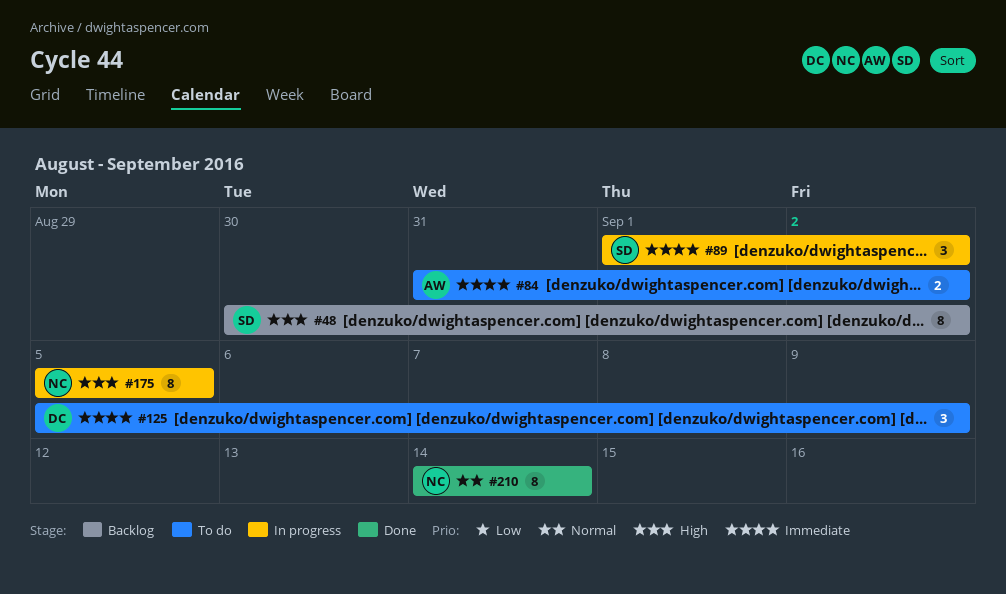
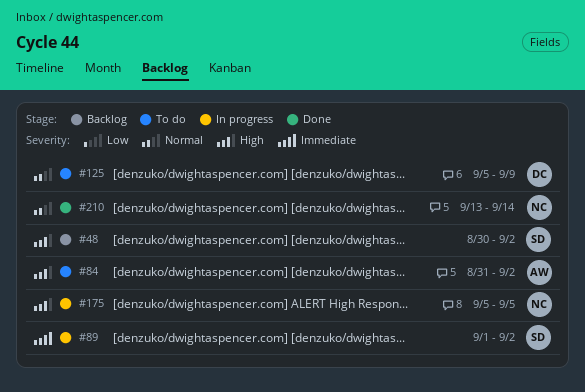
#84, priority: Immediate -> High
#125, priority: Immediate -> Normal
#210, start: Sep 14 -> Sep 13

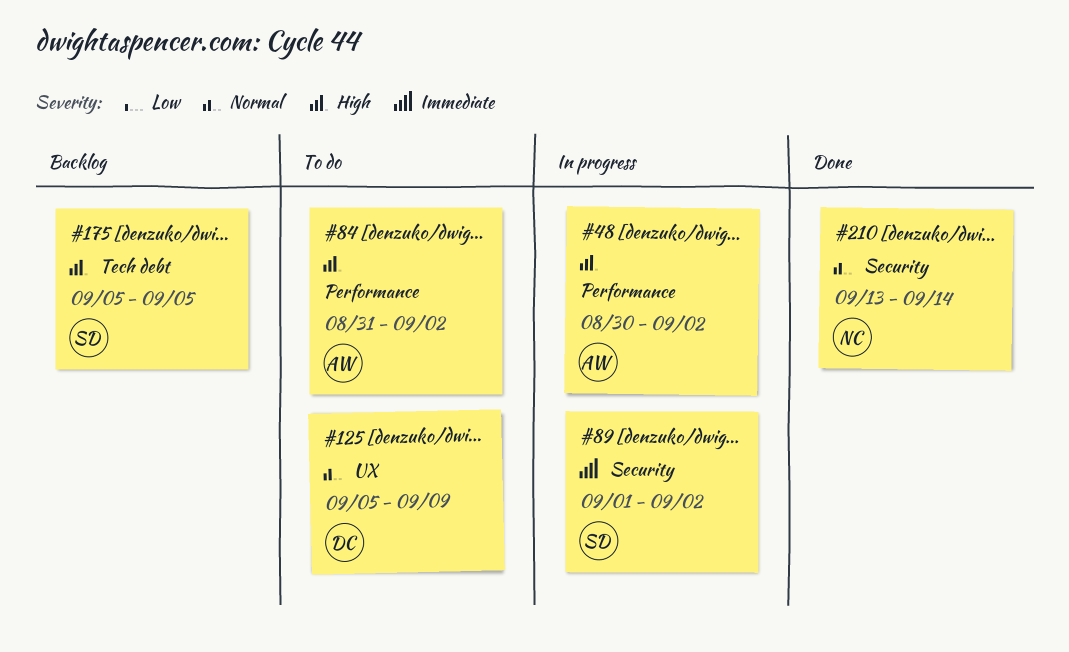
#48, status: Backlog -> In progress
#48, owner: SD -> AW
#175, status: In progress -> Backlog
#175, owner: NC -> SD

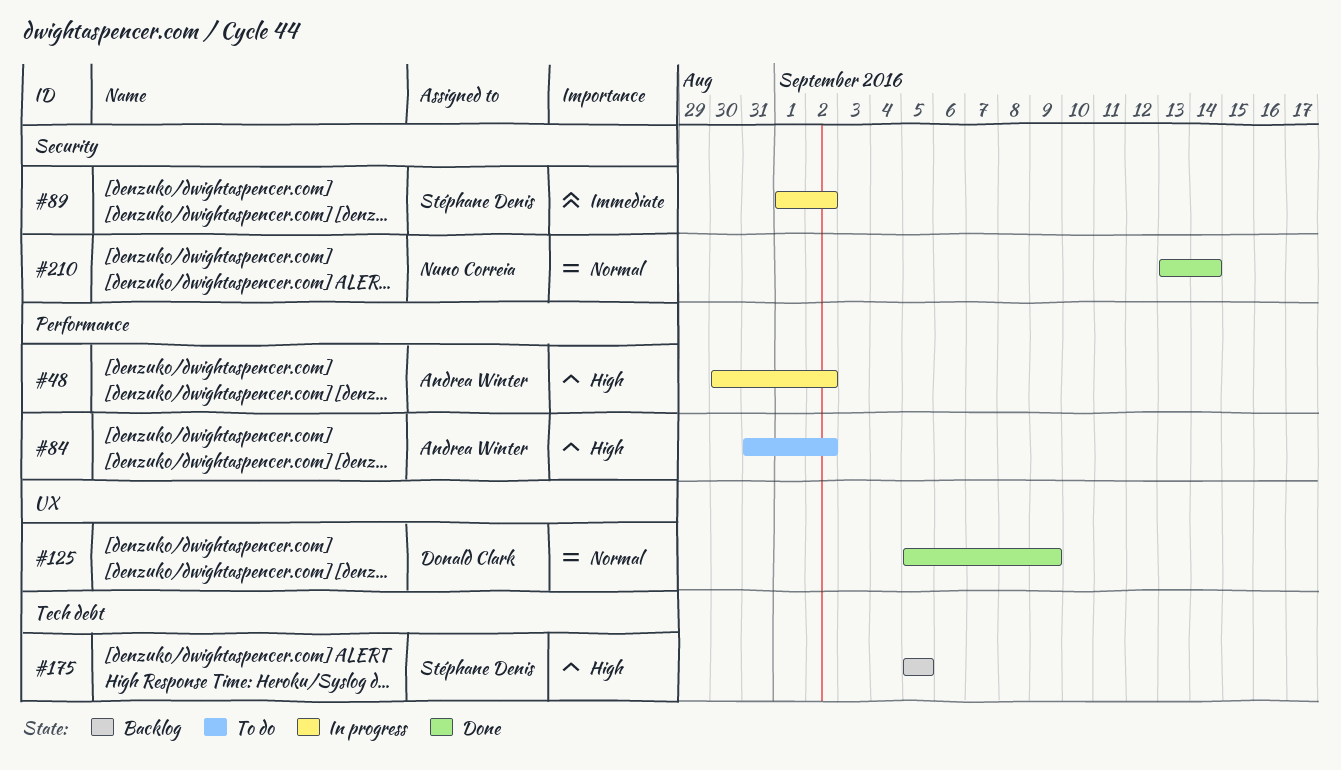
#125, status: To do -> Done

